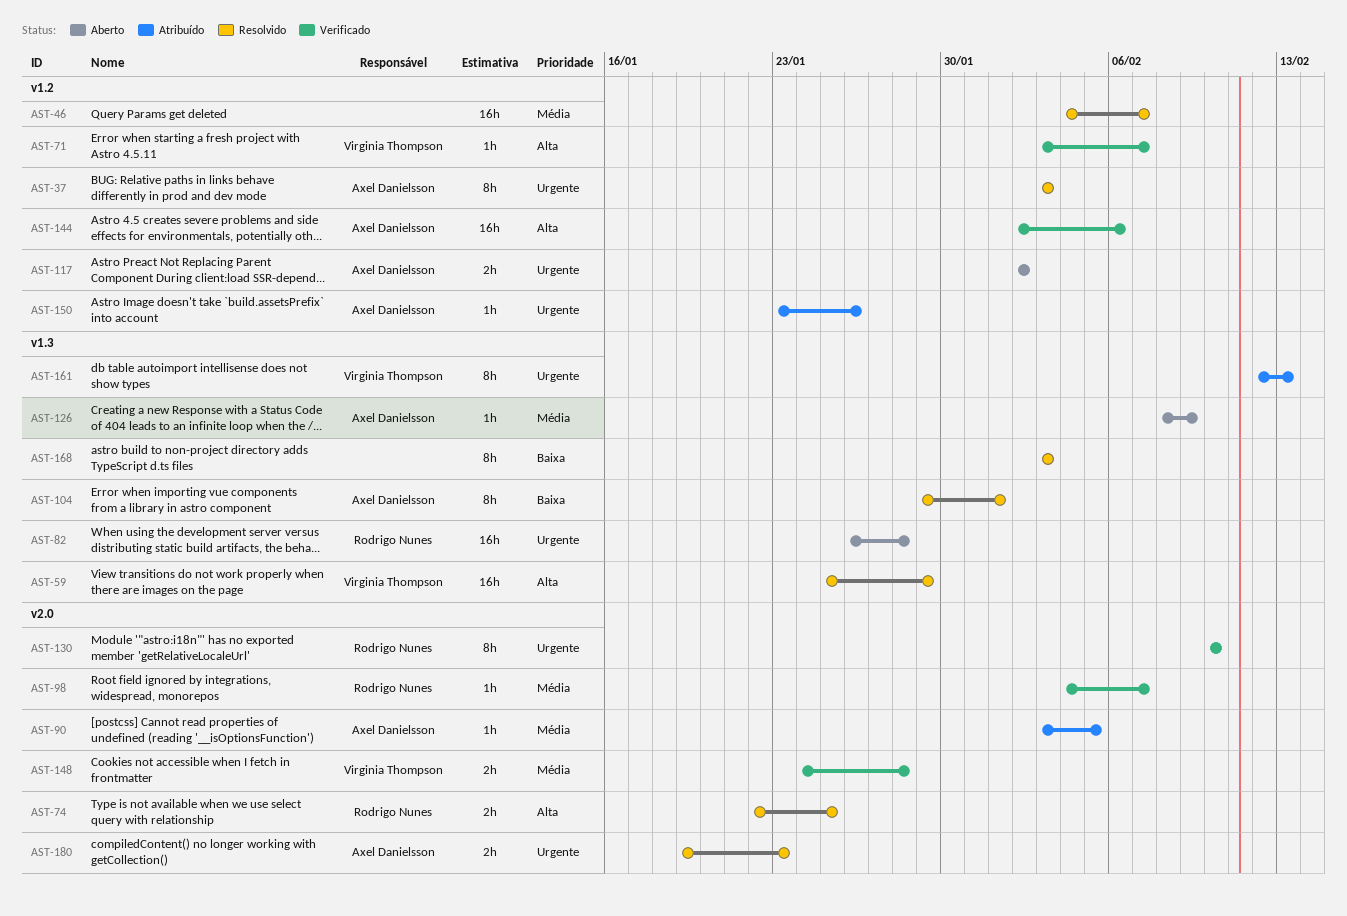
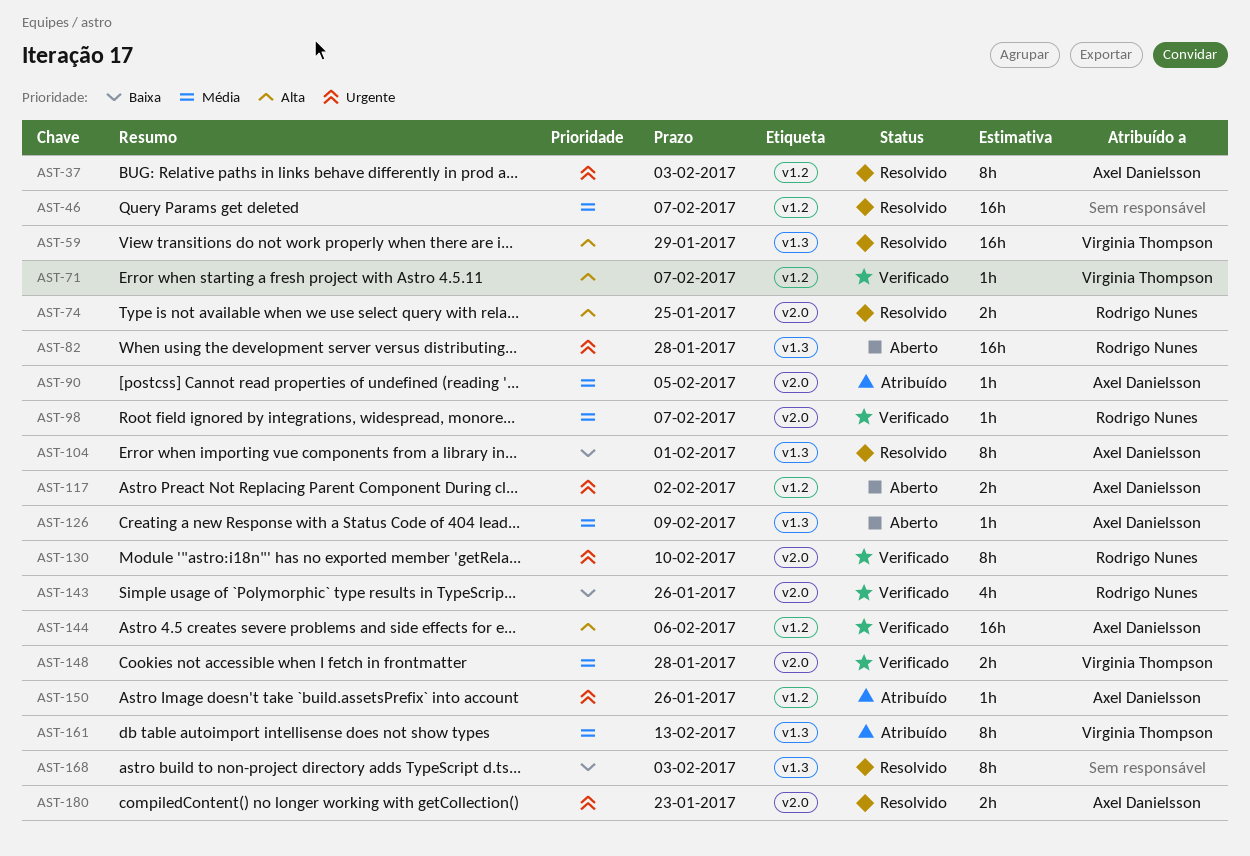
AST-143: none -> present
AST-161, priority: Urgente -> Média

